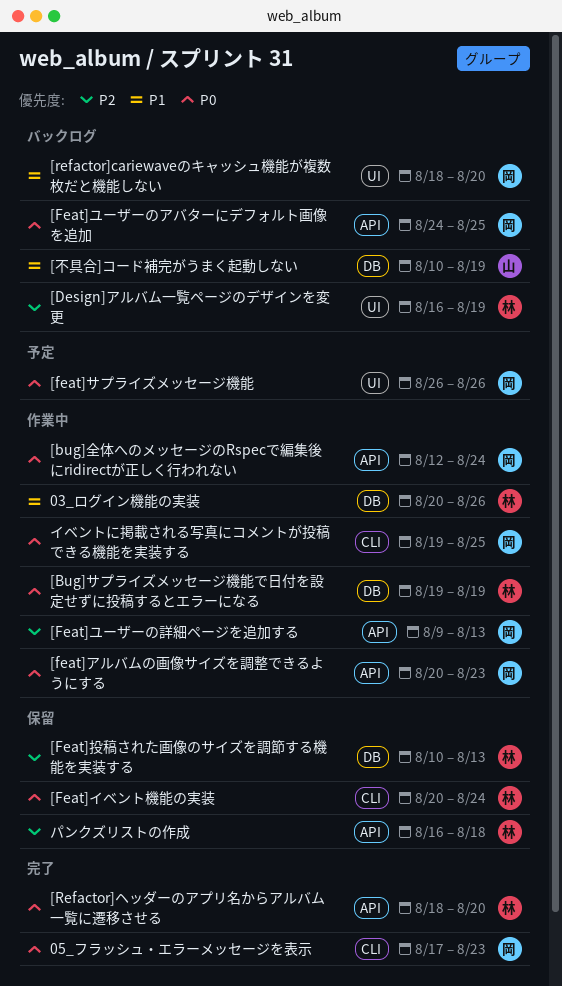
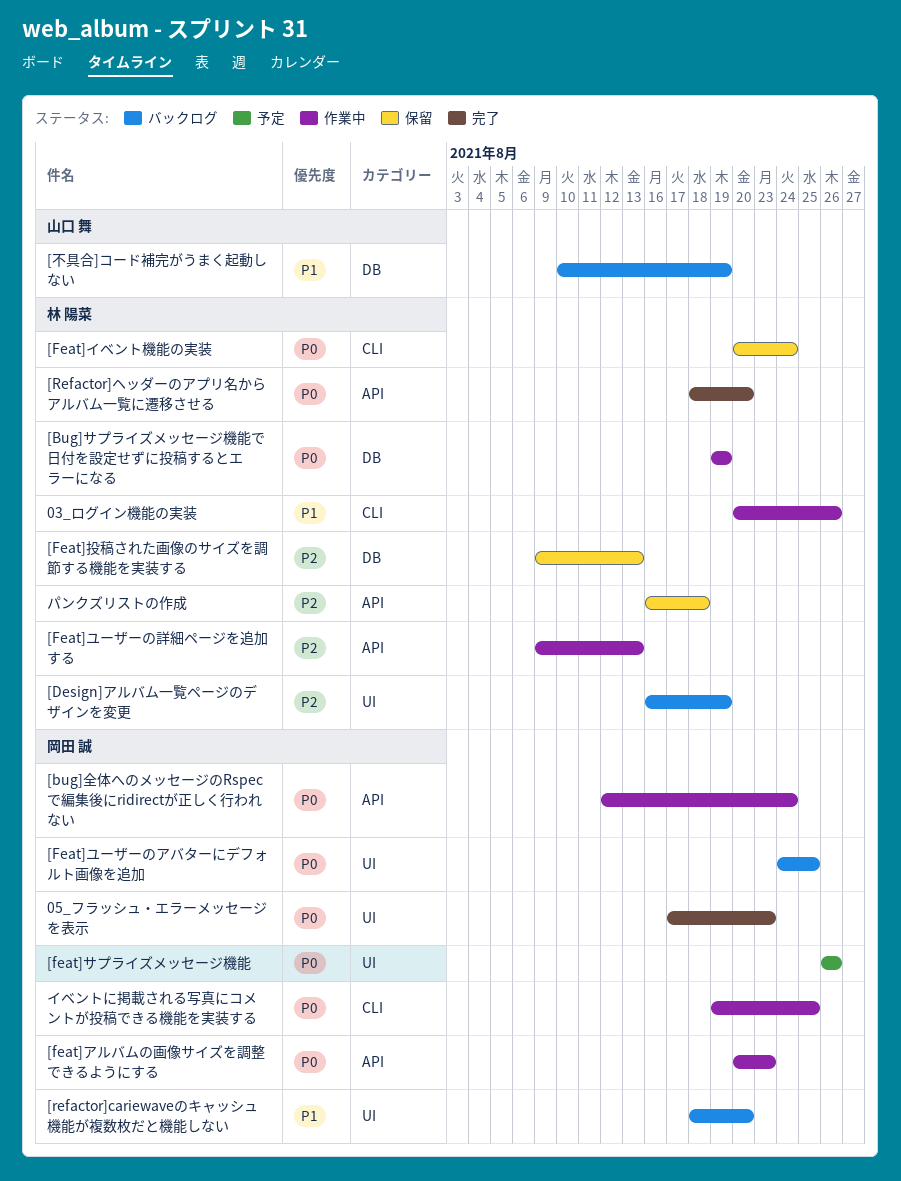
03_ログイン機能の実装, label: DB -> CLI
05_フラッシュ・エラーメッセージを表示, label: CLI -> UI
[Feat]ユーザーのアバターにデフォルト画像を追加, label: API -> UI
[Feat]ユーザーの詳細ページを追加する, owner: 岡田 誠 -> 林 陽菜
[Feat]投稿された画像のサイズを調節する機能を実装する, start: Aug 10 -> Aug 9

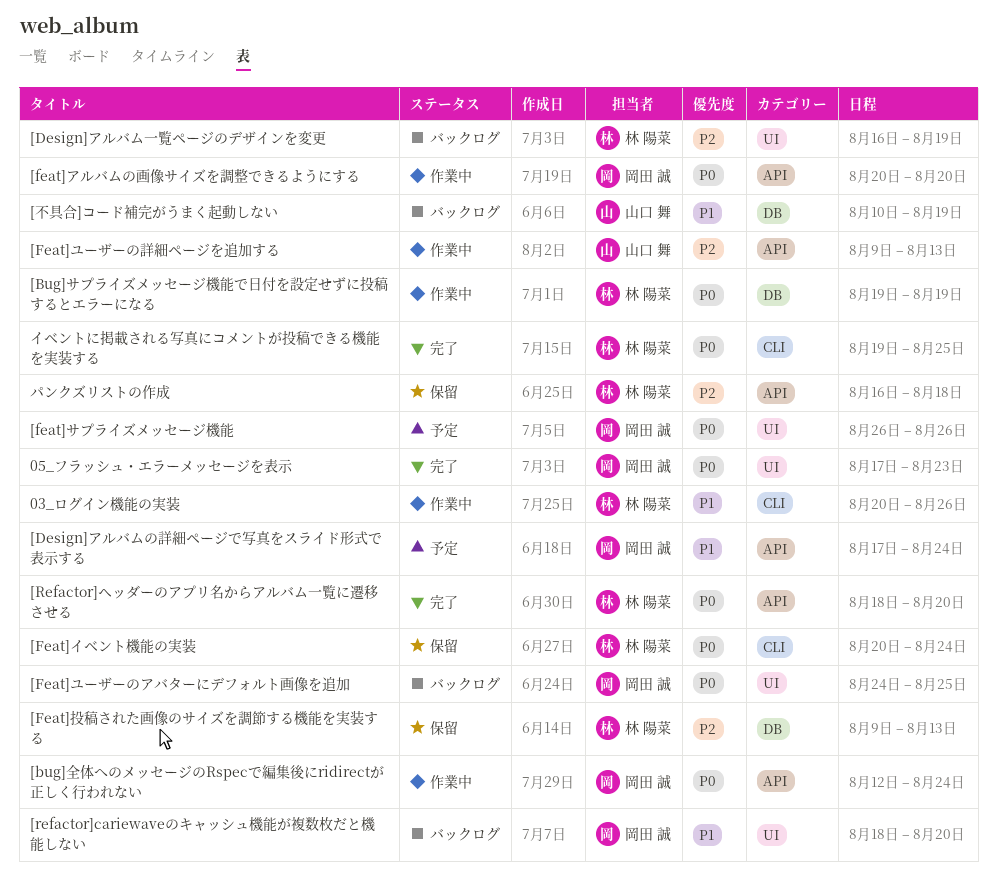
[Design]アルバムの詳細ページで写真をスライド形式で表示する: none -> present
[feat]アルバムの画像サイズを調整できるようにする, due: Aug 23 -> Aug 20
[Feat]ユーザーの詳細ページを追加する, owner: 林 陽菜 -> 山口 舞
イベントに掲載される写真にコメントが投稿できる機能を実装する, status: 作業中 -> 完了
イベントに掲載される写真にコメントが投稿できる機能を実装する, owner: 岡田 誠 -> 林 陽菜

